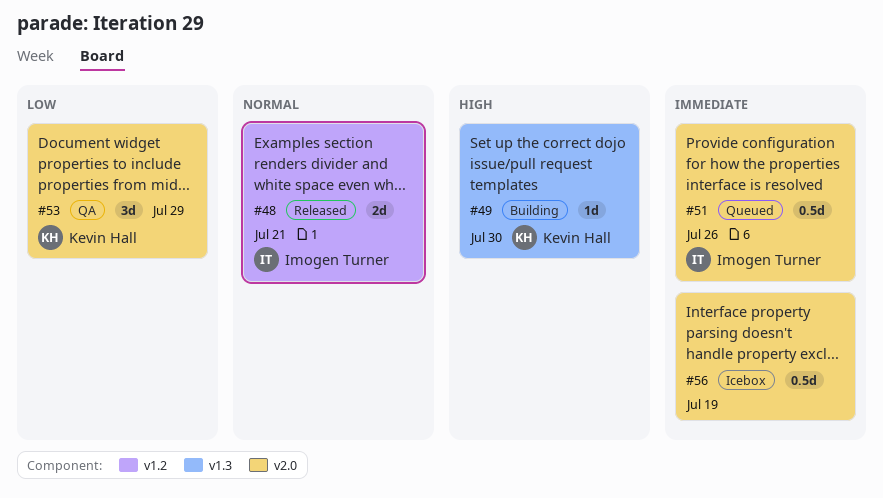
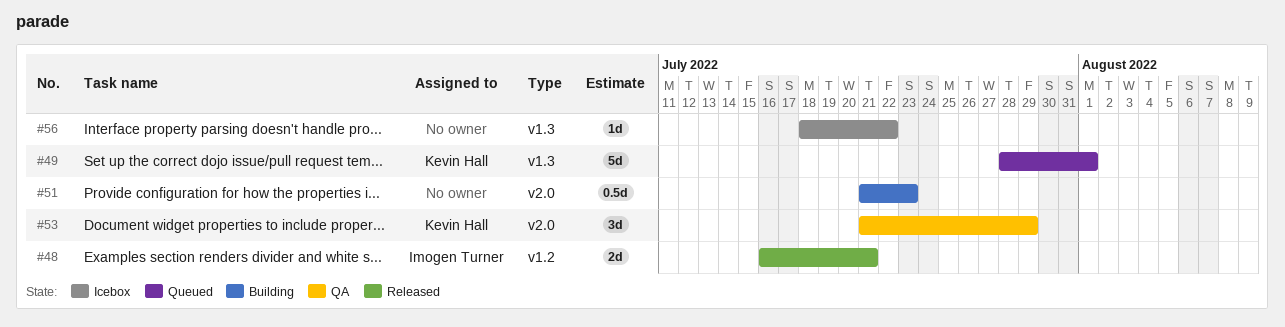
#49, status: Building -> Queued
#49, estimate: 1d -> 5d
#49, due: Jul 30 -> Aug 1
#51, status: Queued -> Building
#51, owner: Imogen Turner -> none
#51, due: Jul 26 -> Jul 23
#56, label: v2.0 -> v1.3
#56, estimate: 0.5d -> 1d
#56, due: Jul 19 -> Jul 22

